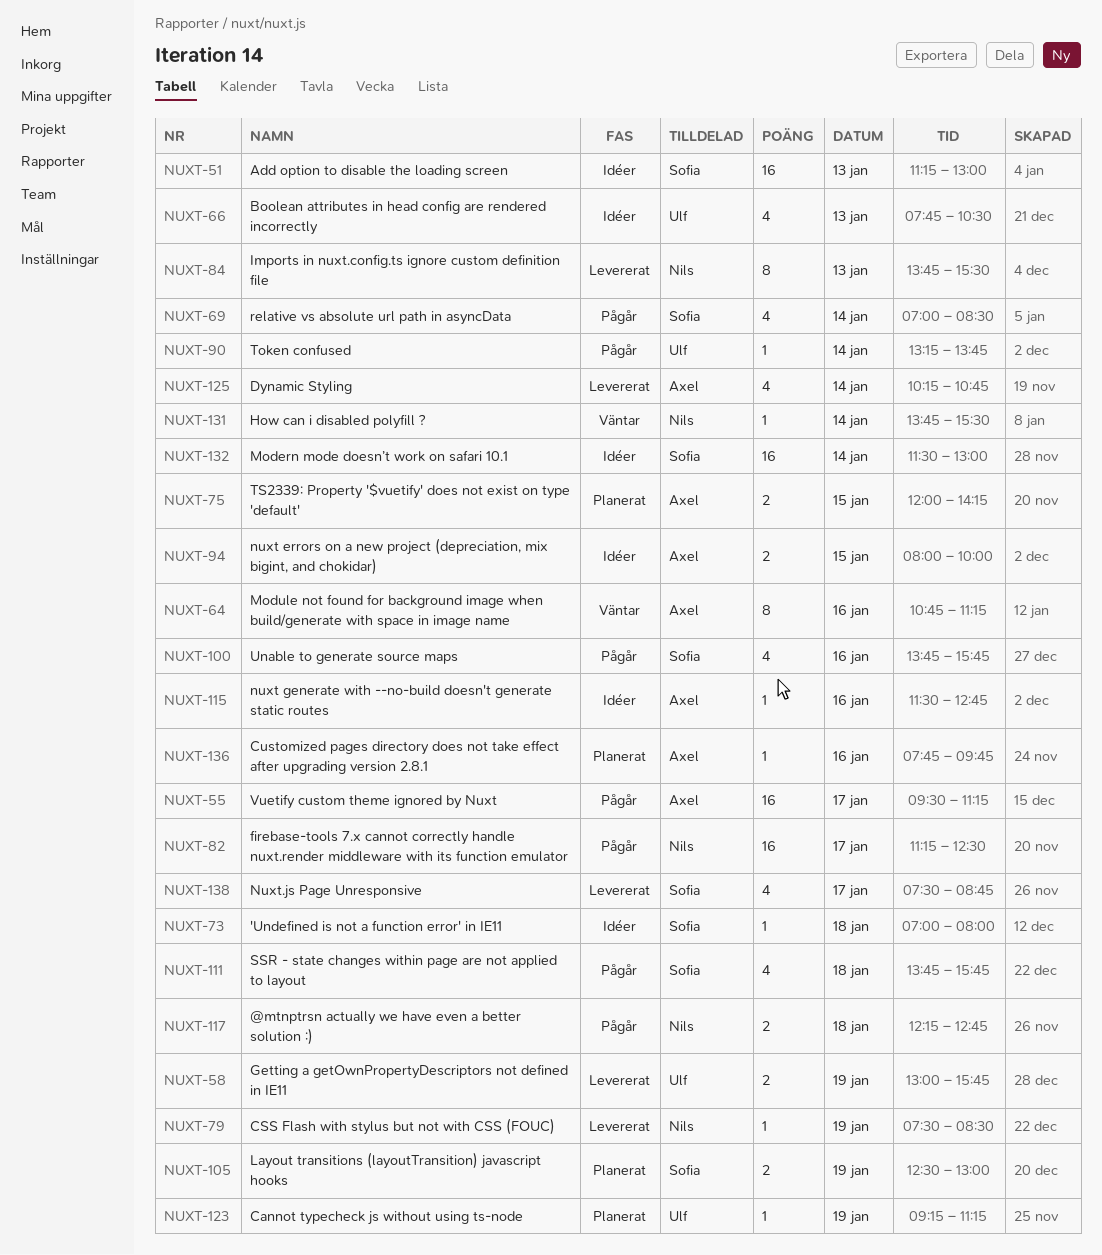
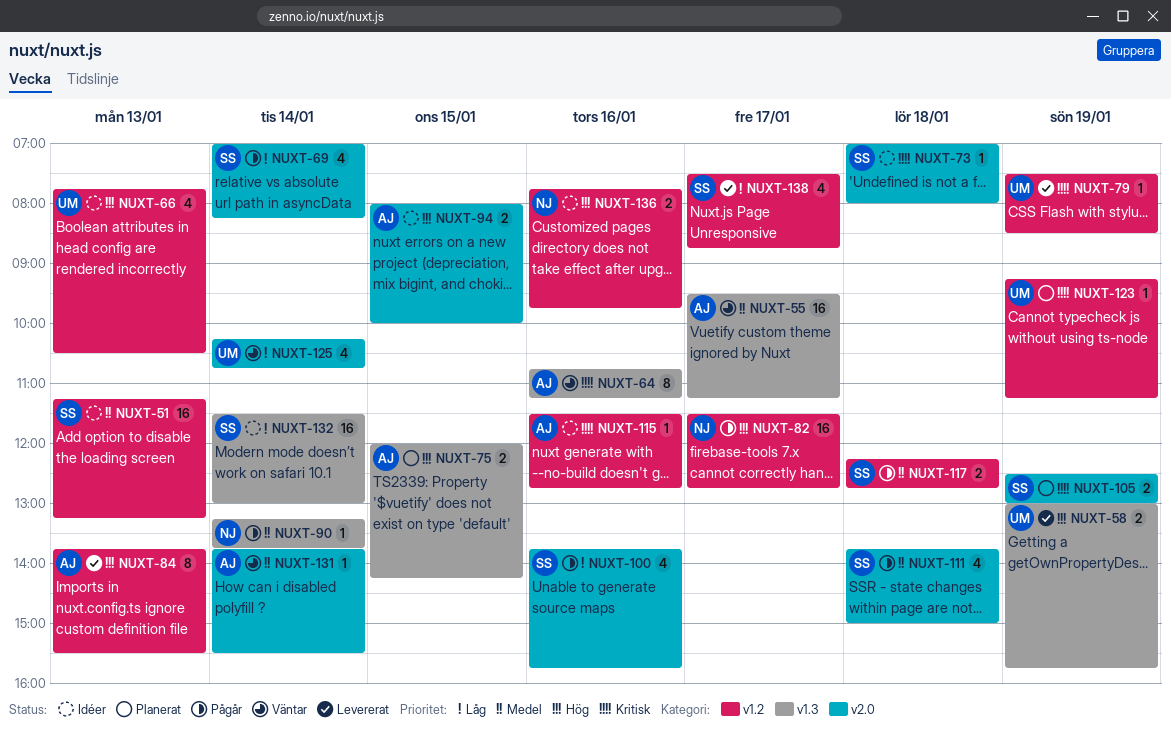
NUXT-51, ends: 13:00 -> 13:15
NUXT-55, status: Pågår -> Väntar
NUXT-69, ends: 08:30 -> 08:15
NUXT-79, owner: Nils -> Ulf
NUXT-82, begins: 11:15 -> 11:30
NUXT-82, ends: 12:30 -> 12:45
NUXT-84, owner: Nils -> Axel
NUXT-90, owner: Ulf -> Nils
NUXT-111, ends: 15:45 -> 15:00
NUXT-117, owner: Nils -> Sofia
NUXT-125, status: Levererat -> Väntar
NUXT-125, owner: Axel -> Ulf
NUXT-131, owner: Nils -> Axel
NUXT-136, status: Planerat -> Idéer
NUXT-136, owner: Axel -> Nils
NUXT-136, estimate: 1 -> 2

